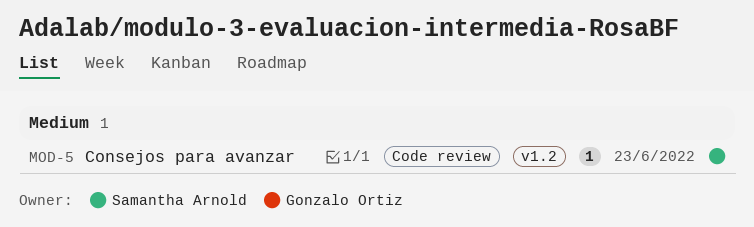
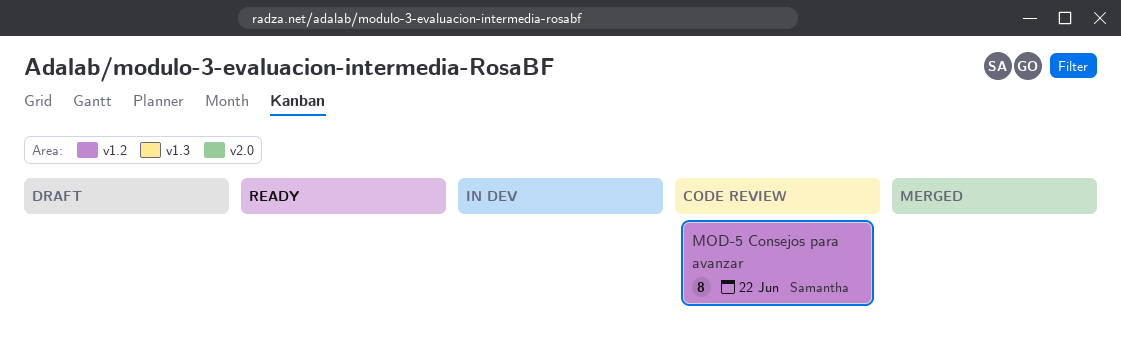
MOD-5, estimate: 1 -> 8
MOD-5, due: Jun 23 -> Jun 22

